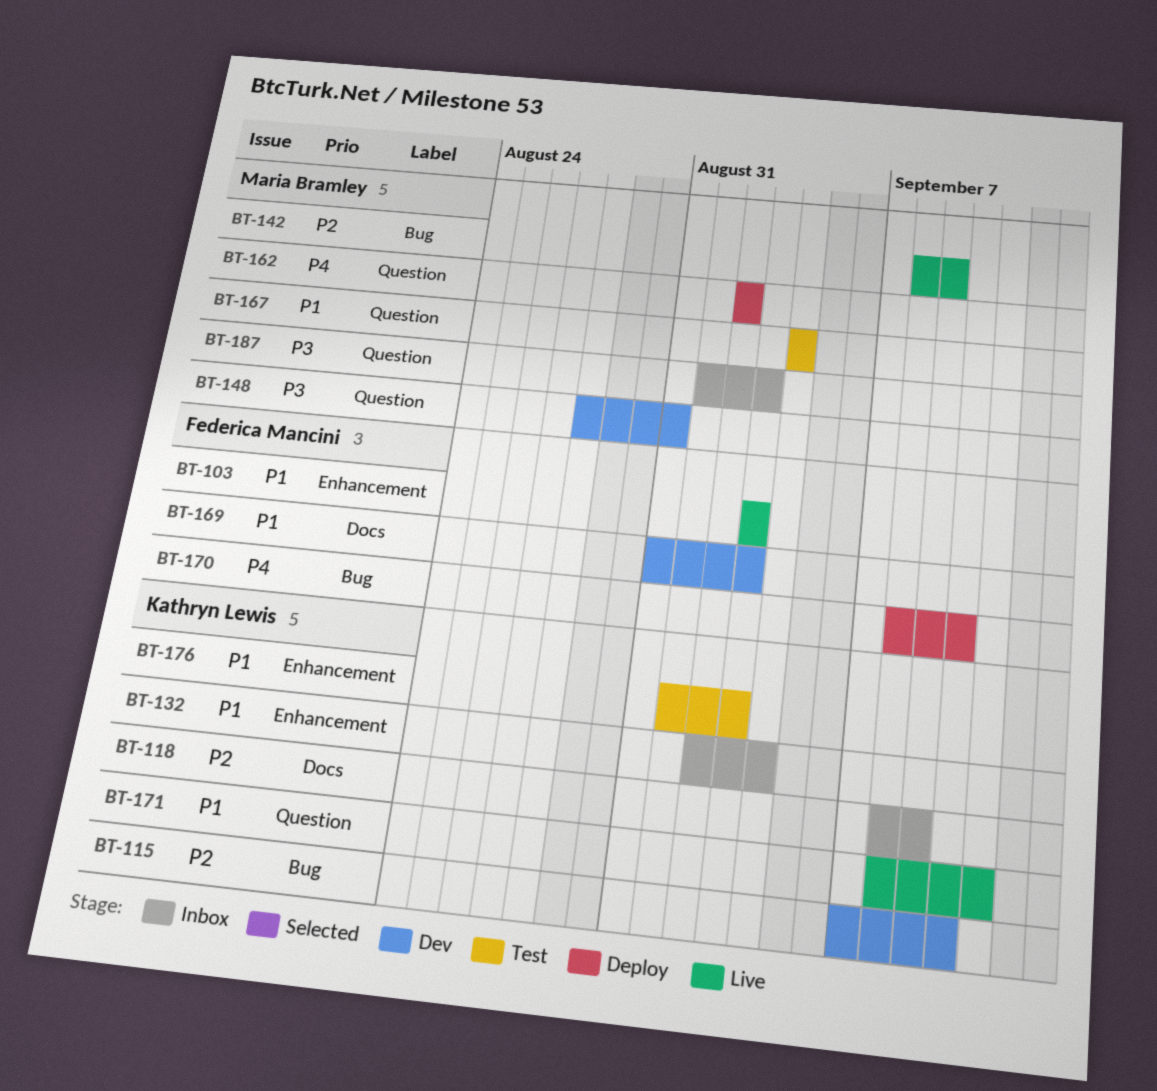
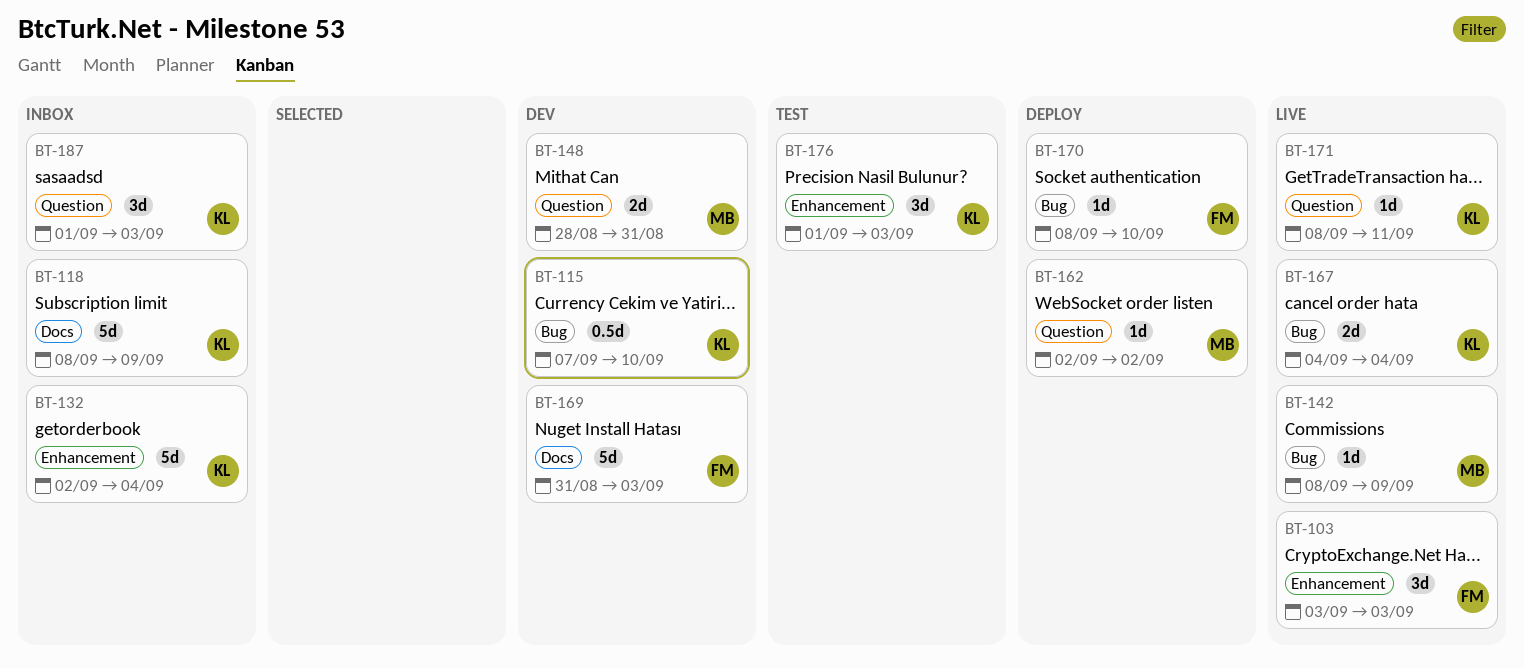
BT-167, status: Test -> Live
BT-167, owner: Maria Bramley -> Kathryn Lewis
BT-167, label: Question -> Bug
BT-187, owner: Maria Bramley -> Kathryn Lewis

